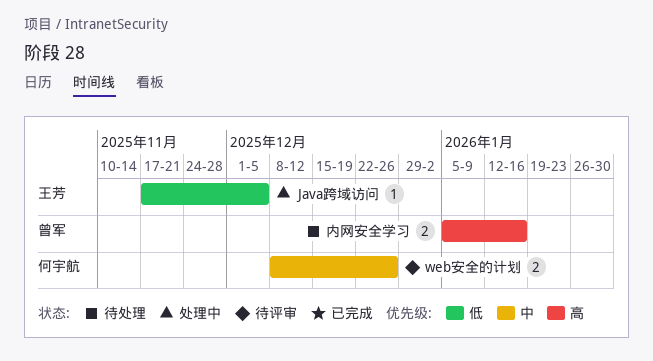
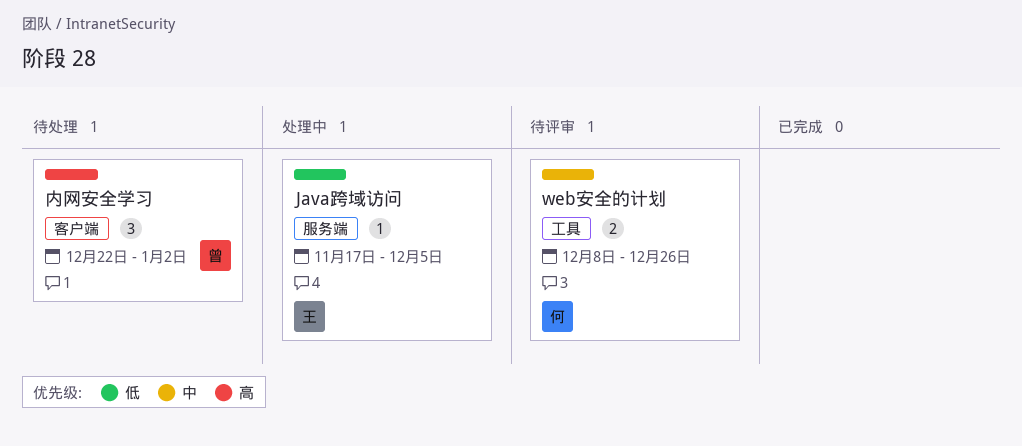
内网安全学习, estimate: 2 -> 3
内网安全学习, start: Jan 5 -> Dec 22
内网安全学习, due: Jan 16 -> Jan 2

